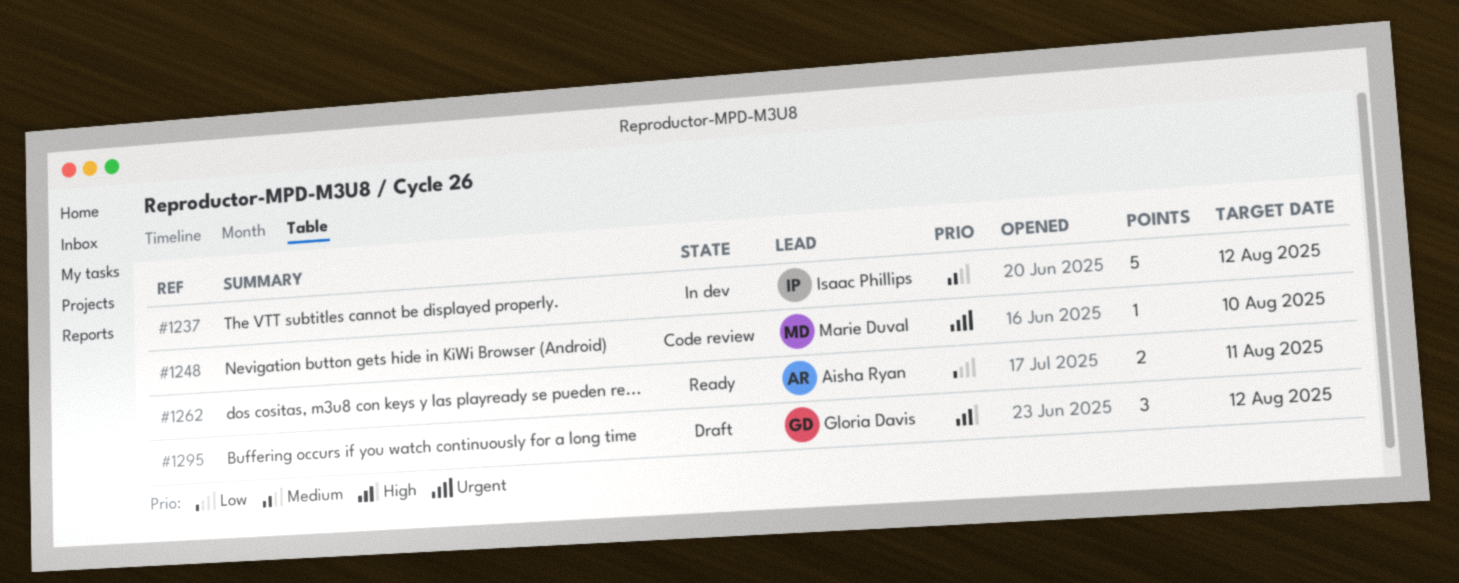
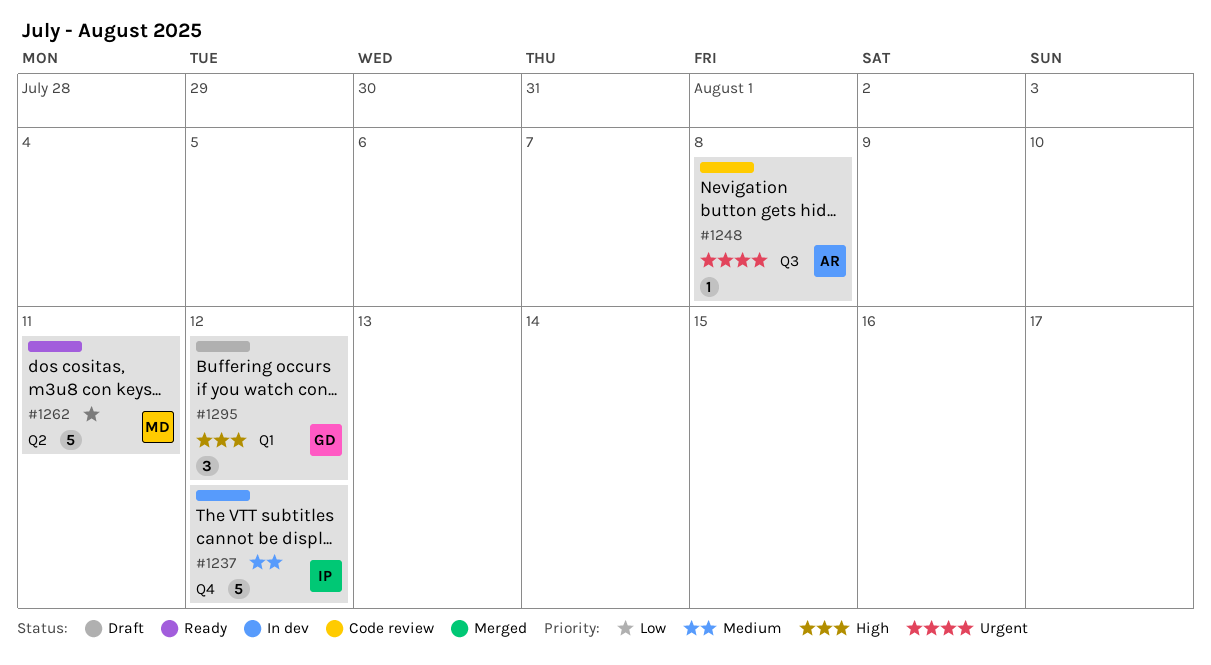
#1248, owner: Marie Duval -> Aisha Ryan
#1248, due: Aug 10 -> Aug 8
#1262, owner: Aisha Ryan -> Marie Duval
#1262, estimate: 2 -> 5

